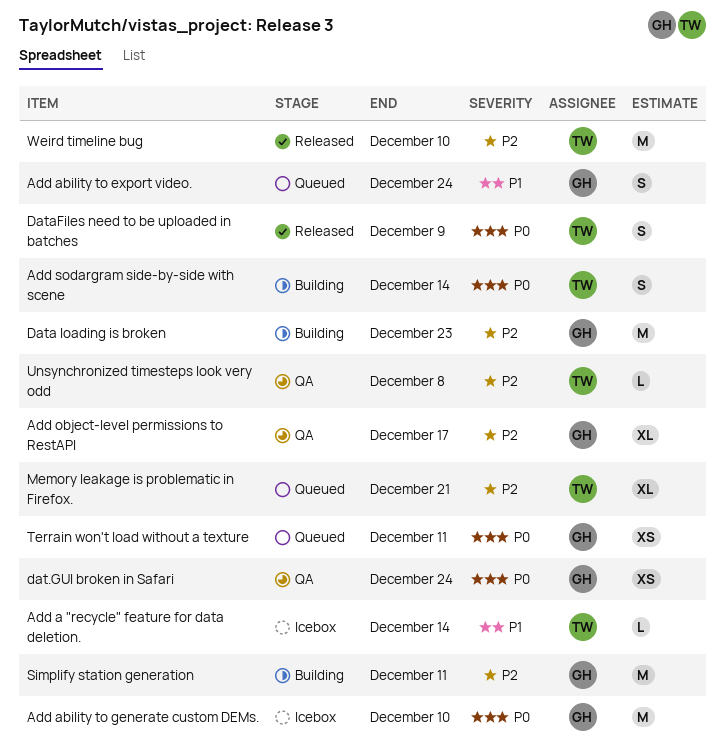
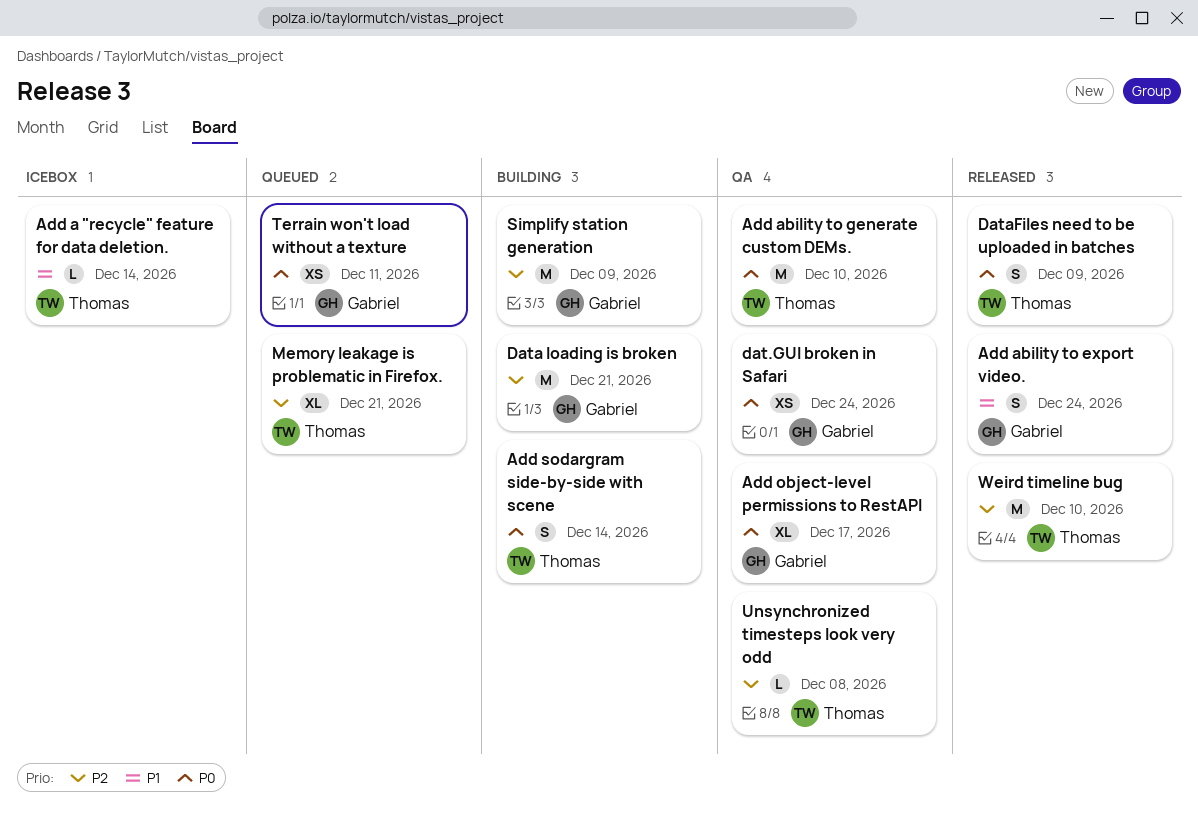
Add ability to export video., status: Queued -> Released
Add ability to generate custom DEMs., status: Icebox -> QA
Add ability to generate custom DEMs., owner: Gabriel -> Thomas
Add object-level permissions to RestAPI, priority: P2 -> P0
Data loading is broken, due: Dec 23 -> Dec 21
Simplify station generation, due: Dec 11 -> Dec 9

